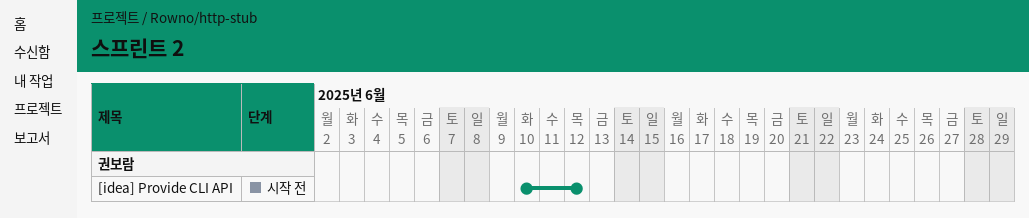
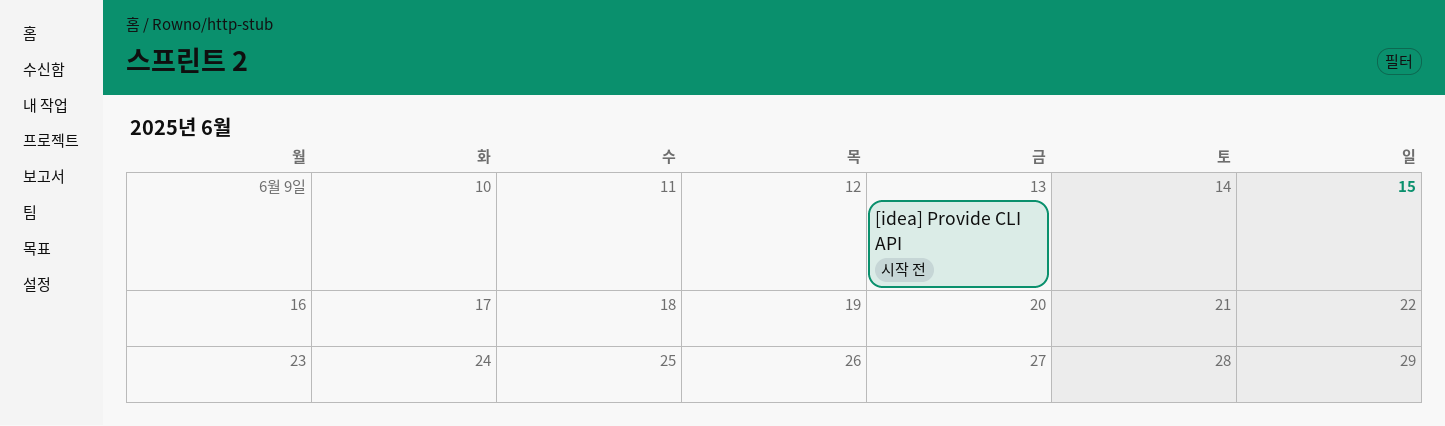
[idea] Provide CLI API, due: Jun 12 -> Jun 13

